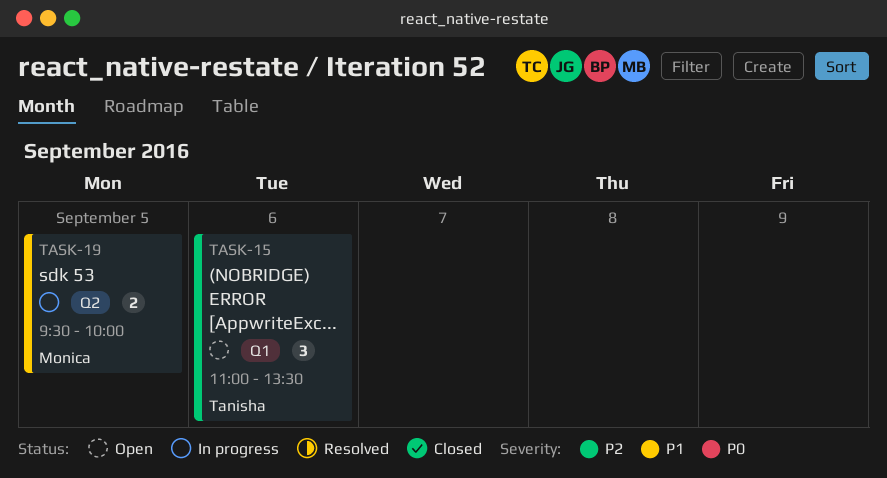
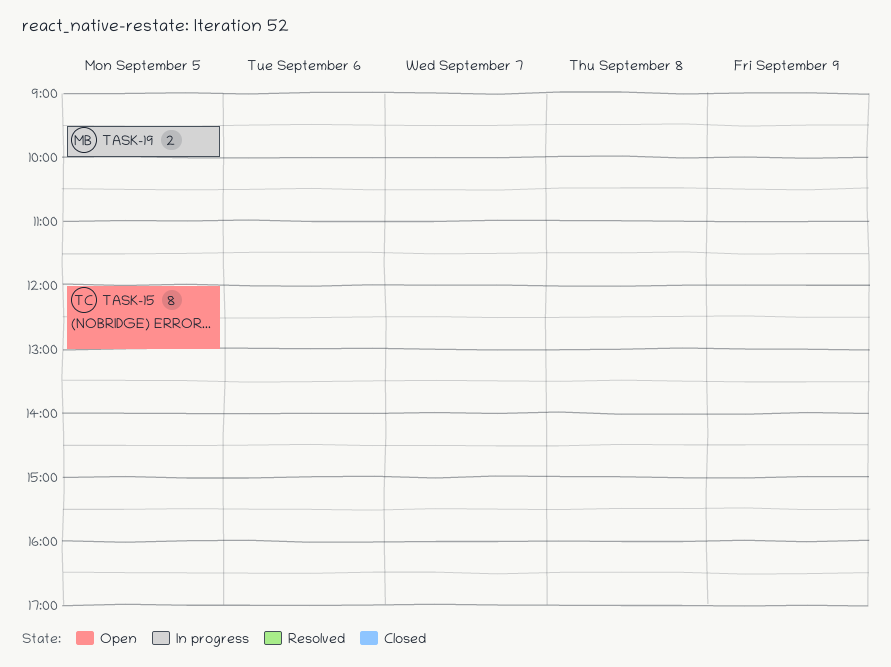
TASK-15, estimate: 3 -> 8
TASK-15, day: Sep 6 -> Sep 5
TASK-15, begins: 11:00 -> 12:00
TASK-15, ends: 13:30 -> 13:00

